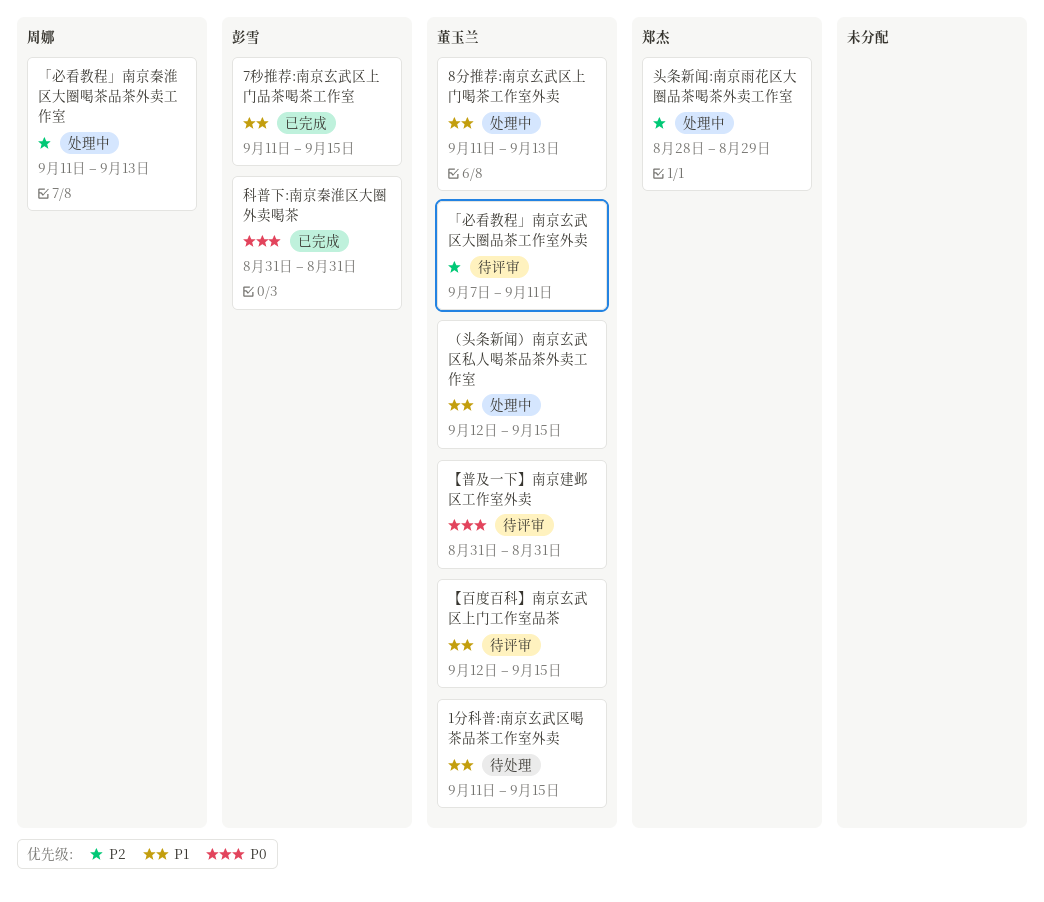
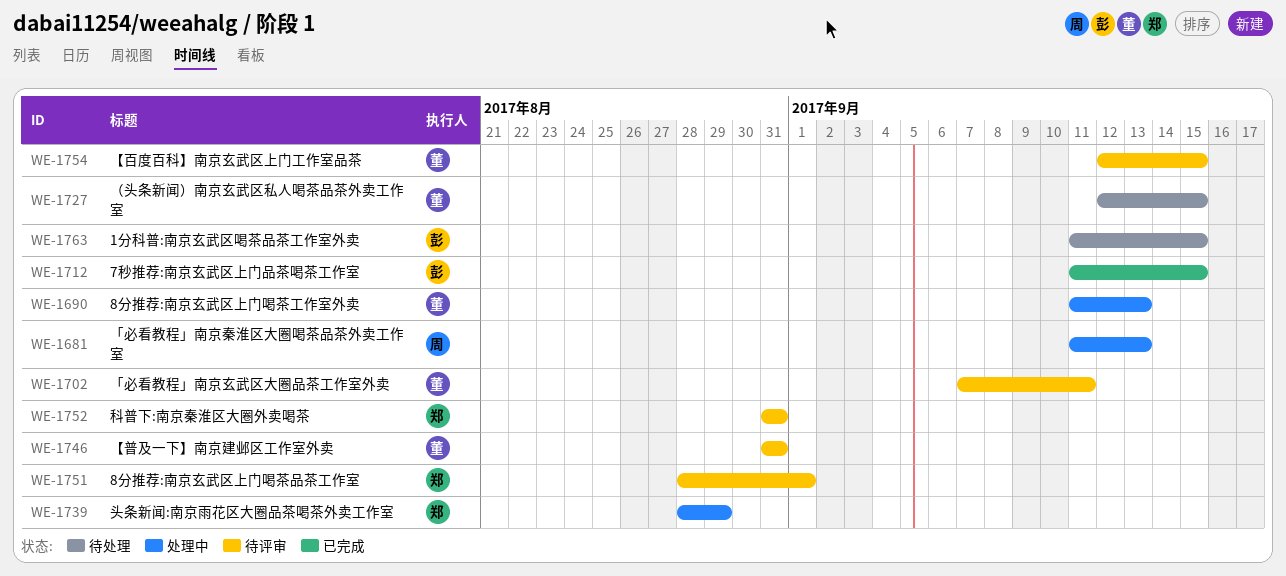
1分科普:南京玄武区喝茶品茶工作室外卖, owner: 董玉兰 -> 彭雪
8分推荐:南京玄武区上门喝茶品茶工作室: none -> present
科普下:南京秦淮区大圈外卖喝茶, status: 已完成 -> 待评审
科普下:南京秦淮区大圈外卖喝茶, owner: 彭雪 -> 郑杰
（头条新闻）南京玄武区私人喝茶品茶外卖工作室, status: 处理中 -> 待处理

